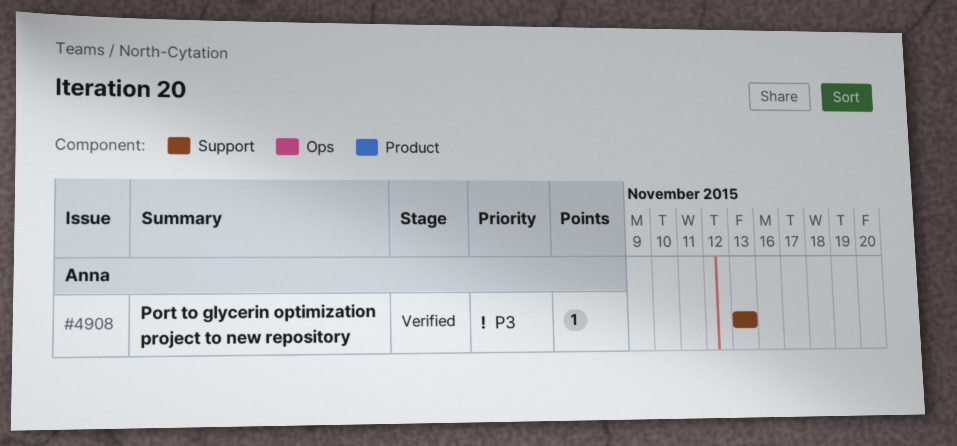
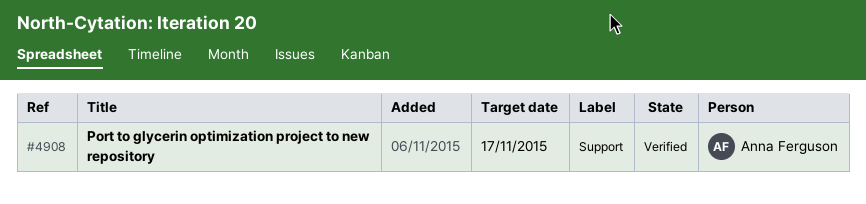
#4908, due: Nov 13 -> Nov 17

